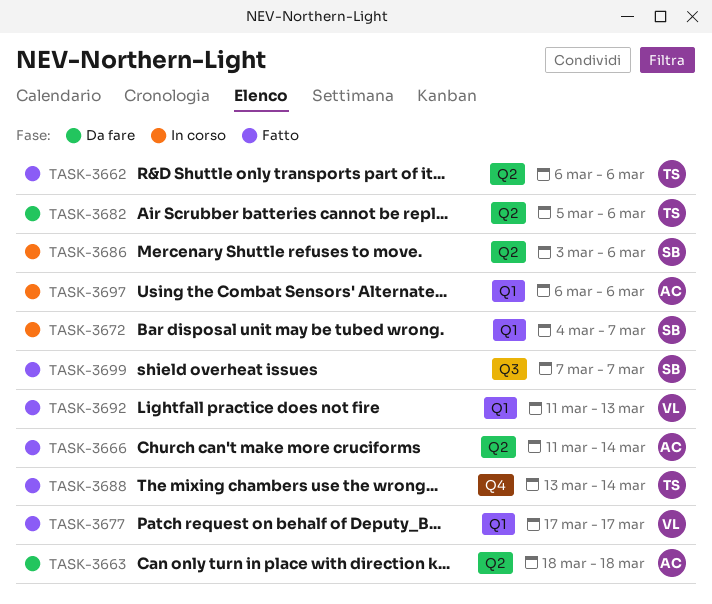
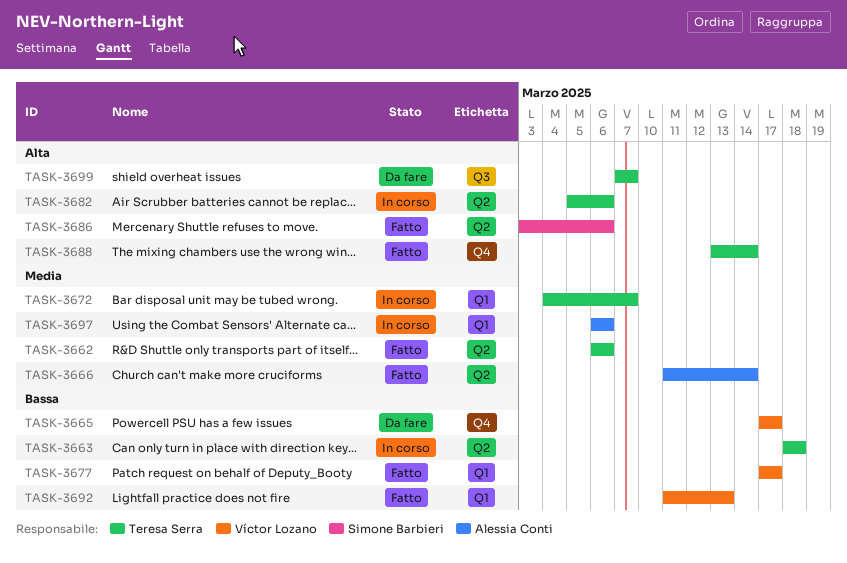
TASK-3663, status: Da fare -> In corso
TASK-3663, owner: Alessia Conti -> Teresa Serra
TASK-3665: none -> present
TASK-3672, owner: Simone Barbieri -> Teresa Serra
TASK-3682, status: Da fare -> In corso
TASK-3686, status: In corso -> Fatto
TASK-3699, status: Fatto -> Da fare
TASK-3699, owner: Simone Barbieri -> Teresa Serra

